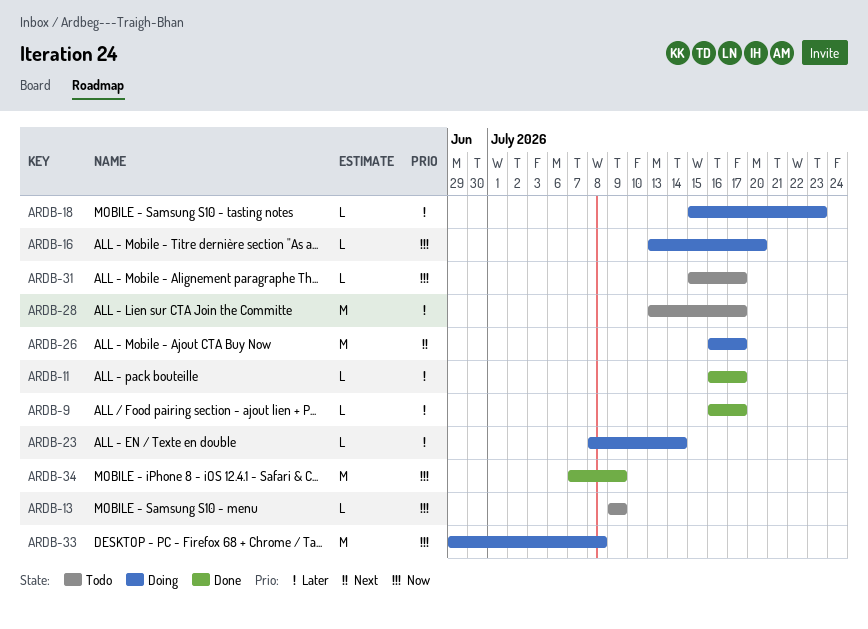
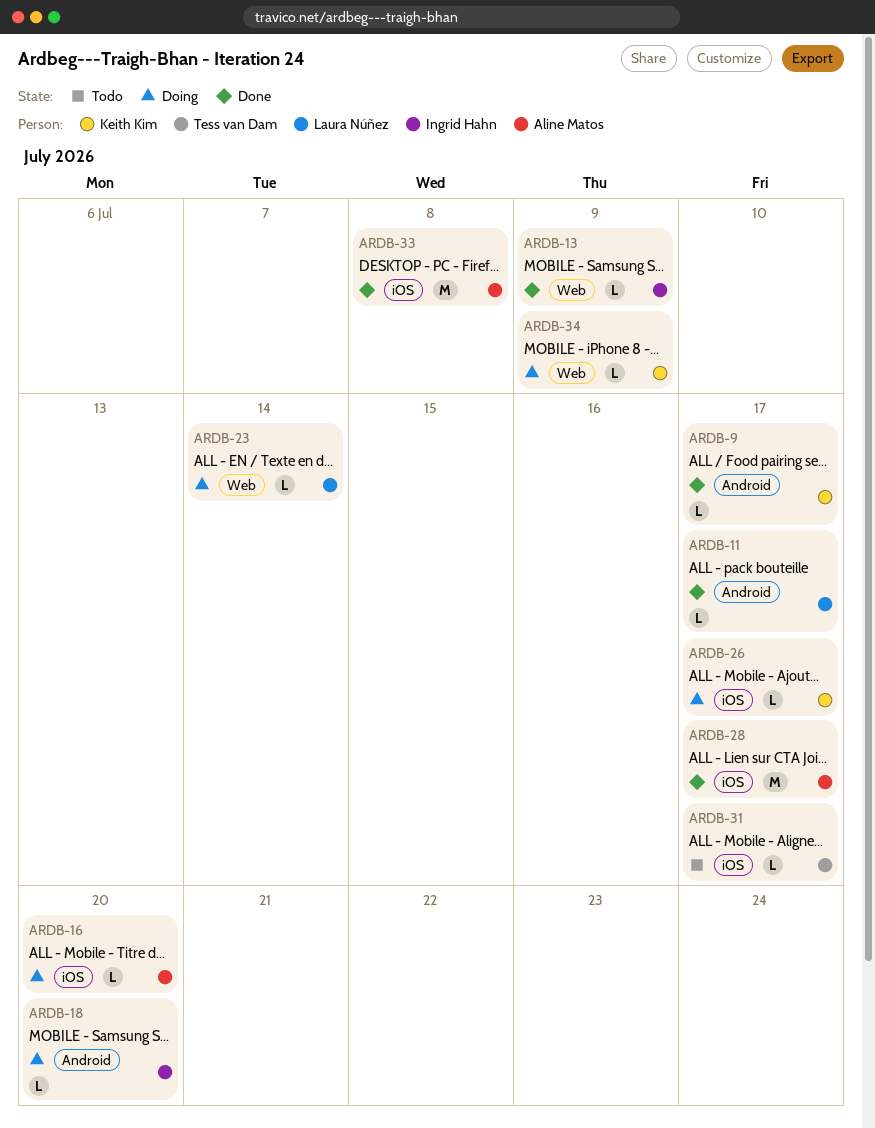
ARDB-13, status: Todo -> Done
ARDB-18, due: Jul 23 -> Jul 20
ARDB-26, estimate: M -> L
ARDB-28, status: Todo -> Done
ARDB-33, status: Doing -> Done
ARDB-34, status: Done -> Doing
ARDB-34, estimate: M -> L

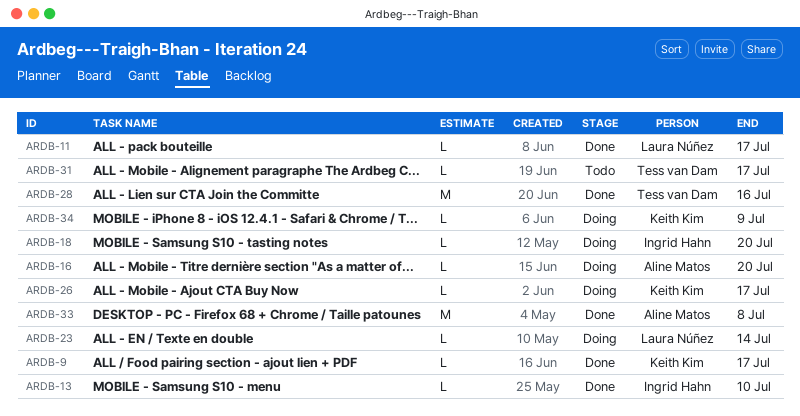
ARDB-13, due: Jul 9 -> Jul 10
ARDB-28, owner: Aline Matos -> Tess van Dam
ARDB-28, due: Jul 17 -> Jul 16

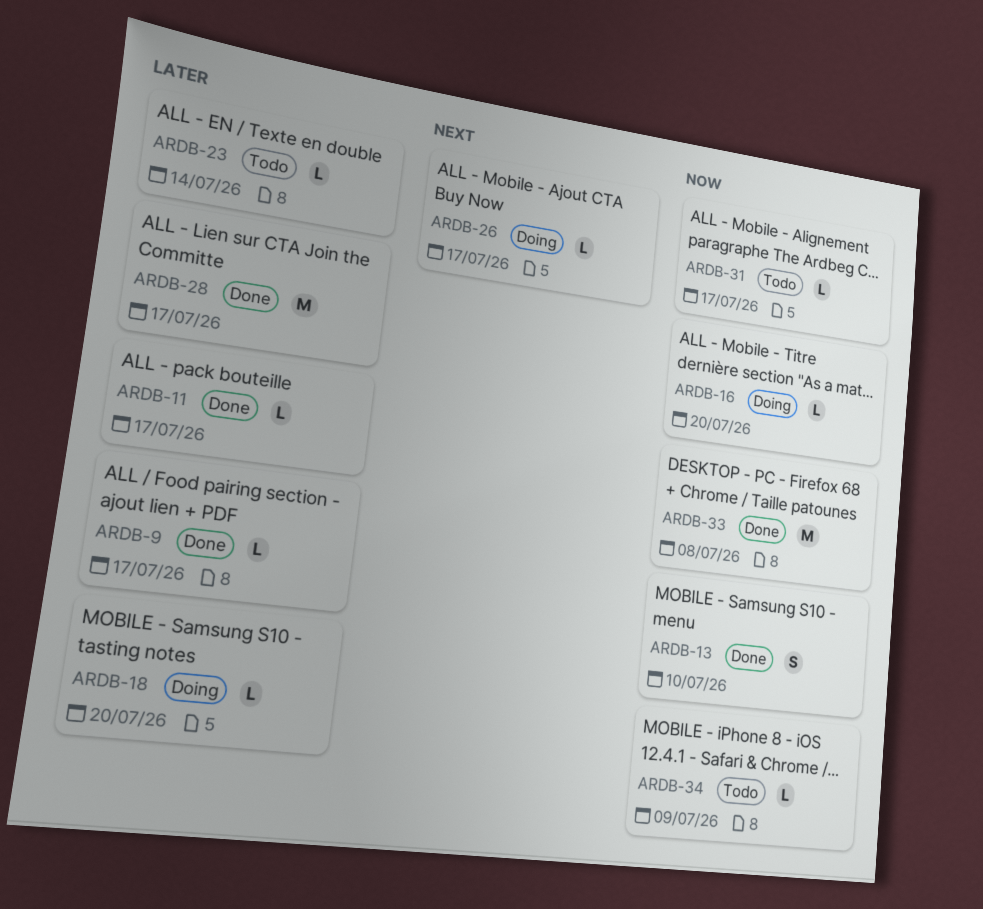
ARDB-13, estimate: L -> S
ARDB-23, status: Doing -> Todo
ARDB-28, due: Jul 16 -> Jul 17
ARDB-34, status: Doing -> Todo

